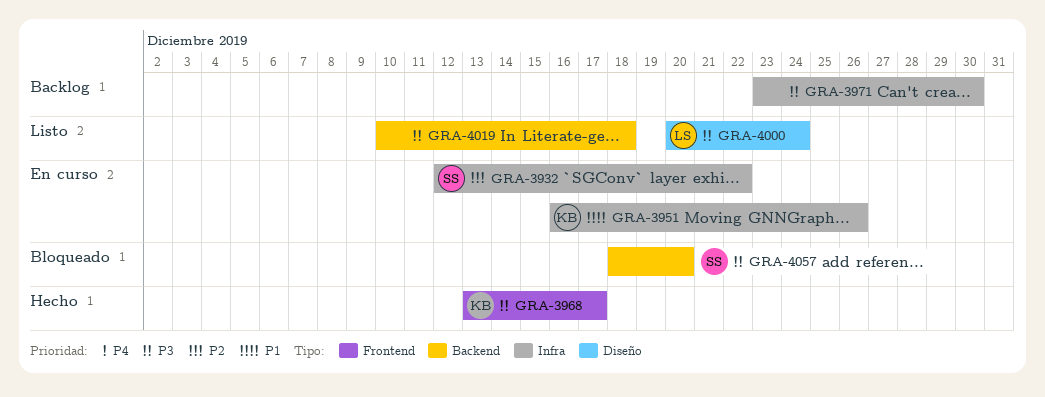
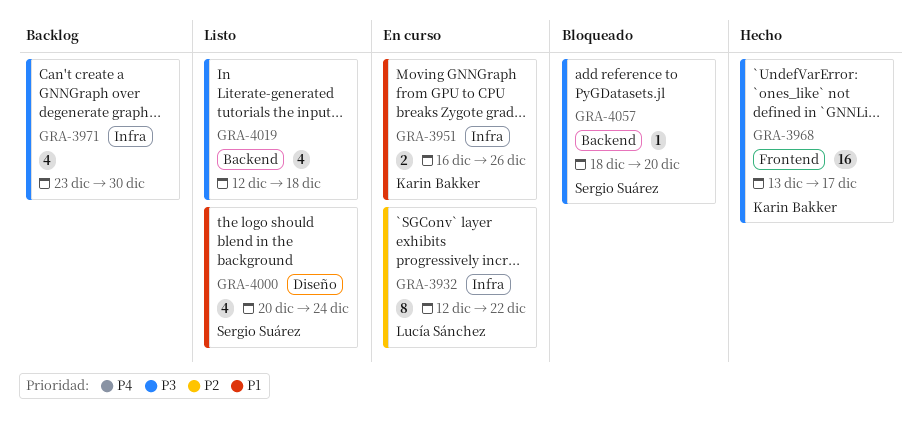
GRA-3932, owner: Sergio Suárez -> Lucía Sánchez
GRA-4000, owner: Lucía Sánchez -> Sergio Suárez
GRA-4000, priority: P3 -> P1
GRA-4019, start: Dec 10 -> Dec 12

